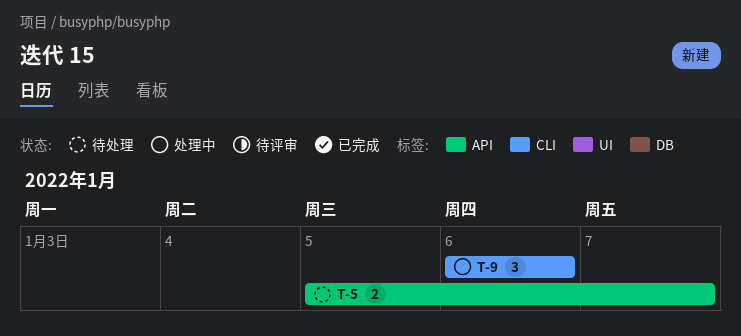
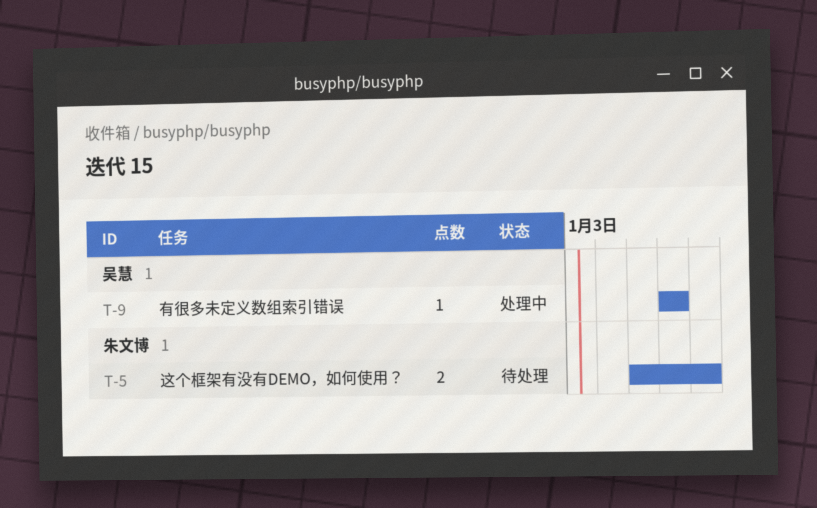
T-9, estimate: 3 -> 1

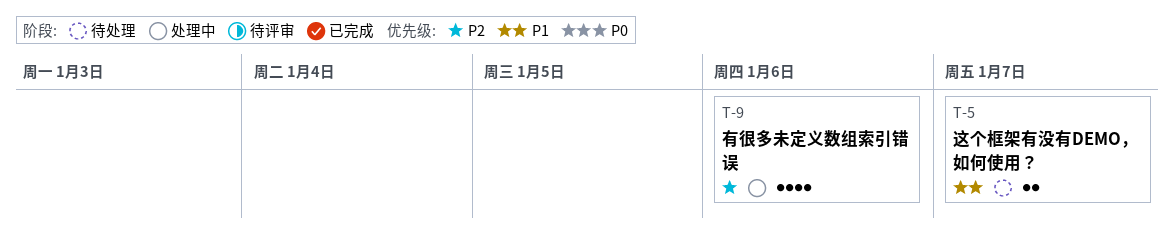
T-9, estimate: 1 -> 4

